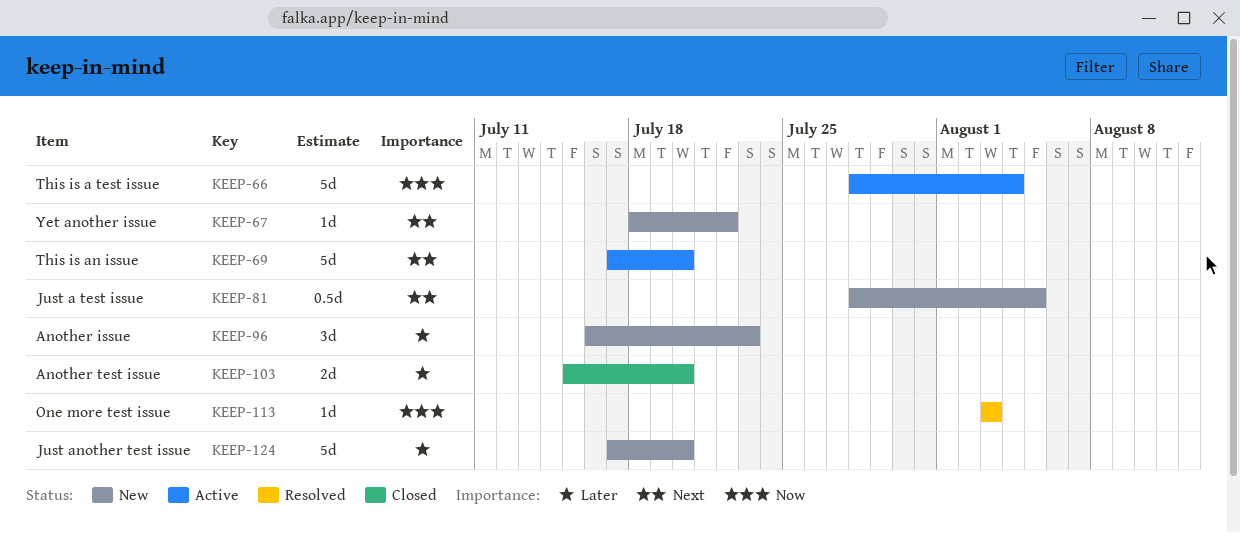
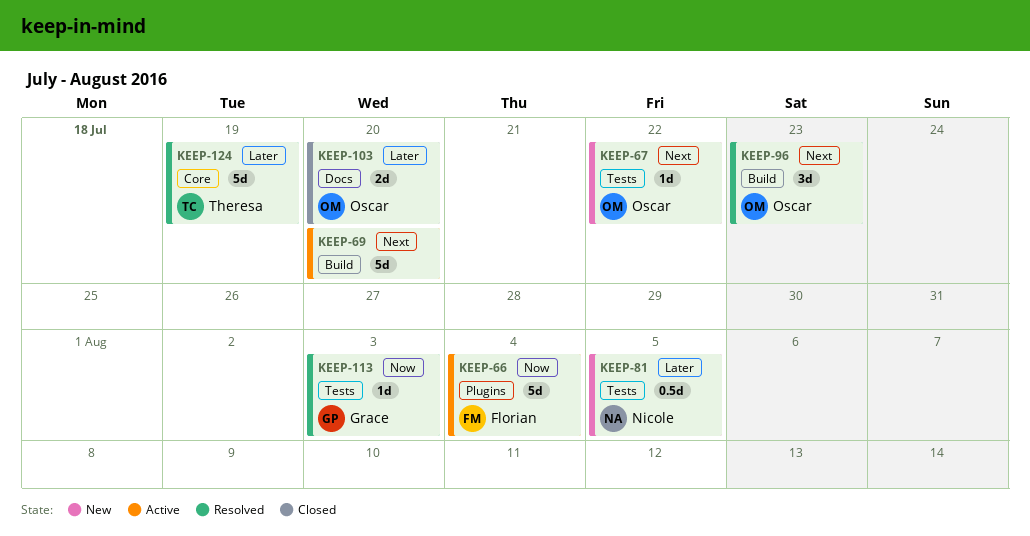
KEEP-81, priority: Next -> Later
KEEP-96, status: New -> Resolved
KEEP-96, priority: Later -> Next
KEEP-124, status: New -> Resolved
KEEP-124, due: Jul 20 -> Jul 19

